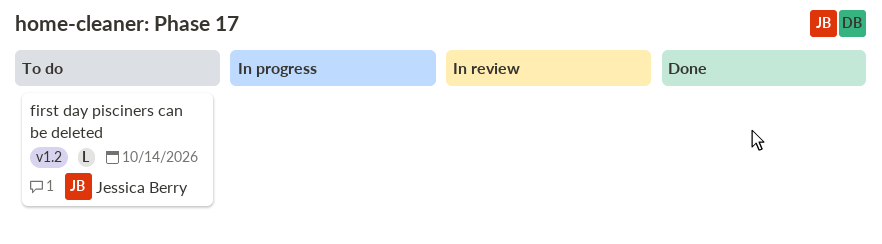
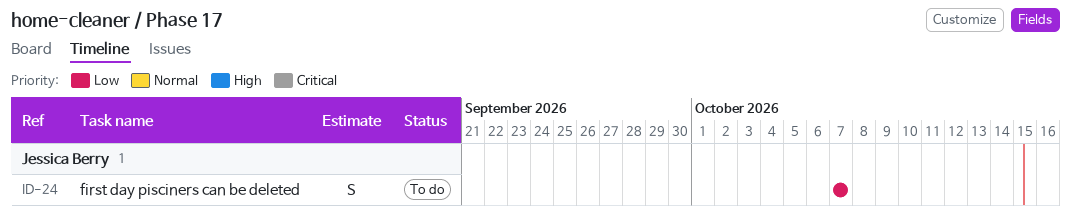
first day pisciners can be deleted, estimate: L -> S
first day pisciners can be deleted, due: Oct 14 -> Oct 7

